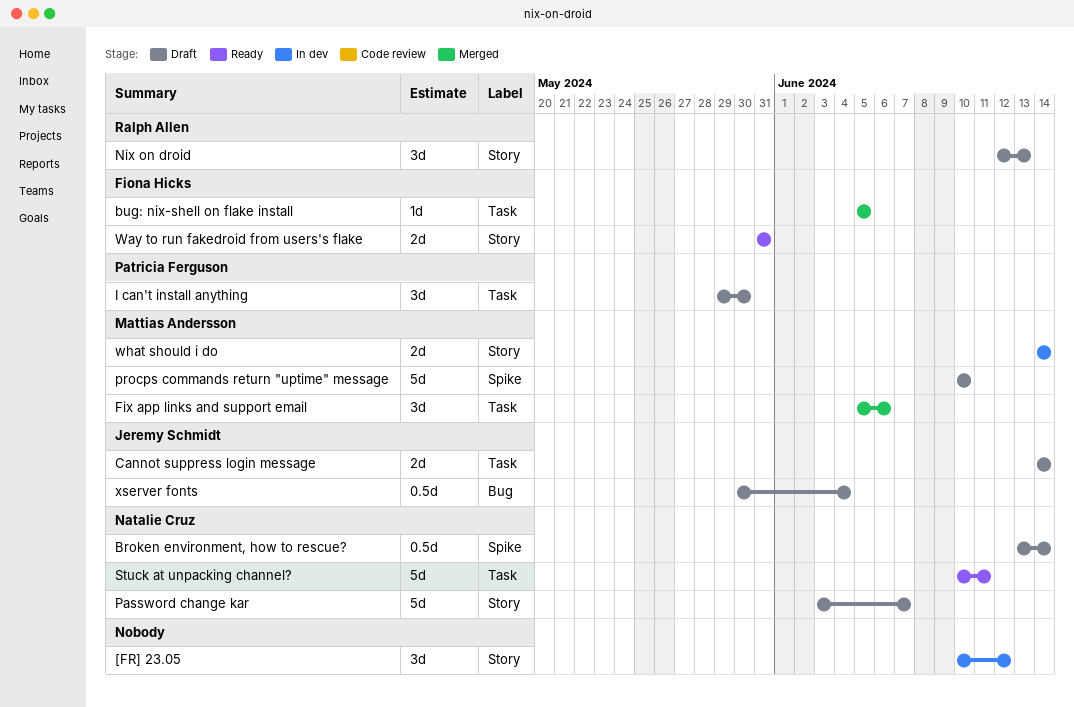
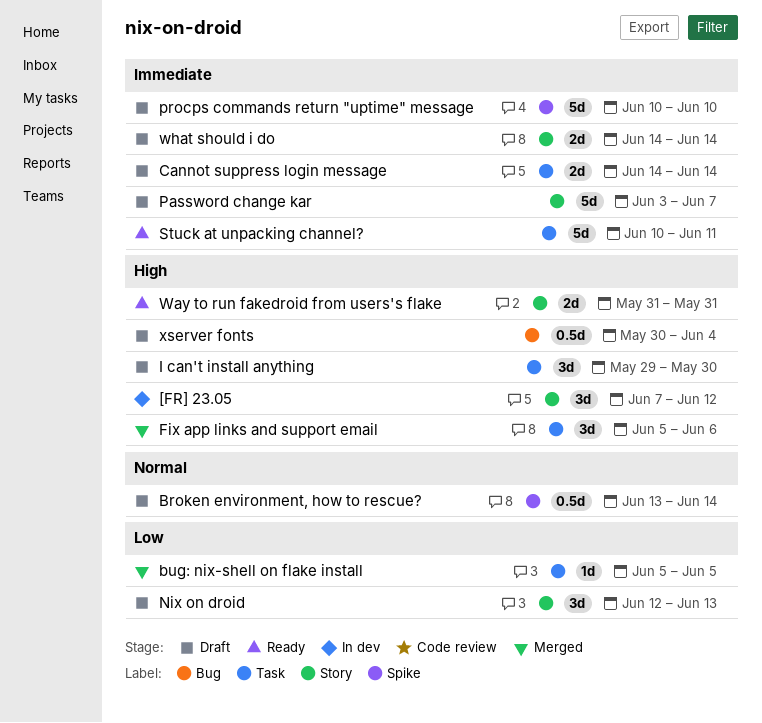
[FR] 23.05, start: Jun 10 -> Jun 7
what should i do, status: In dev -> Draft

